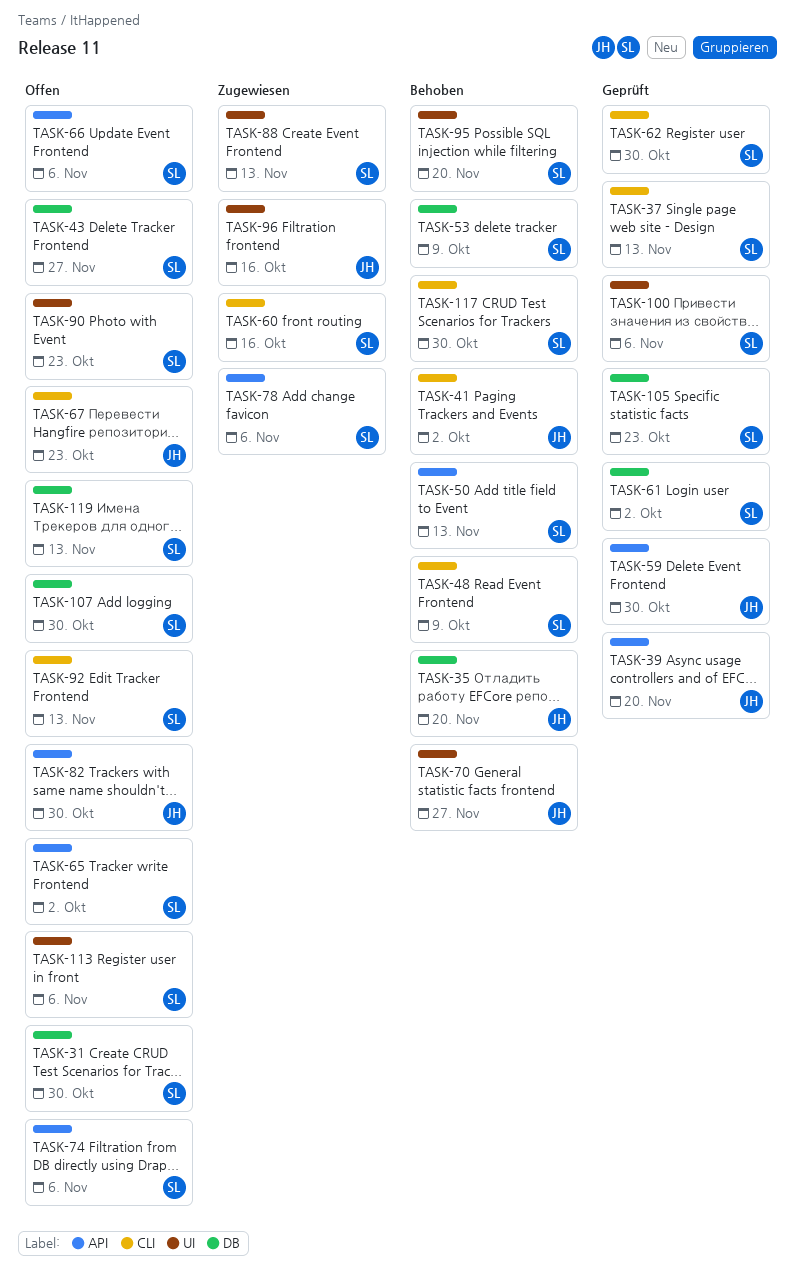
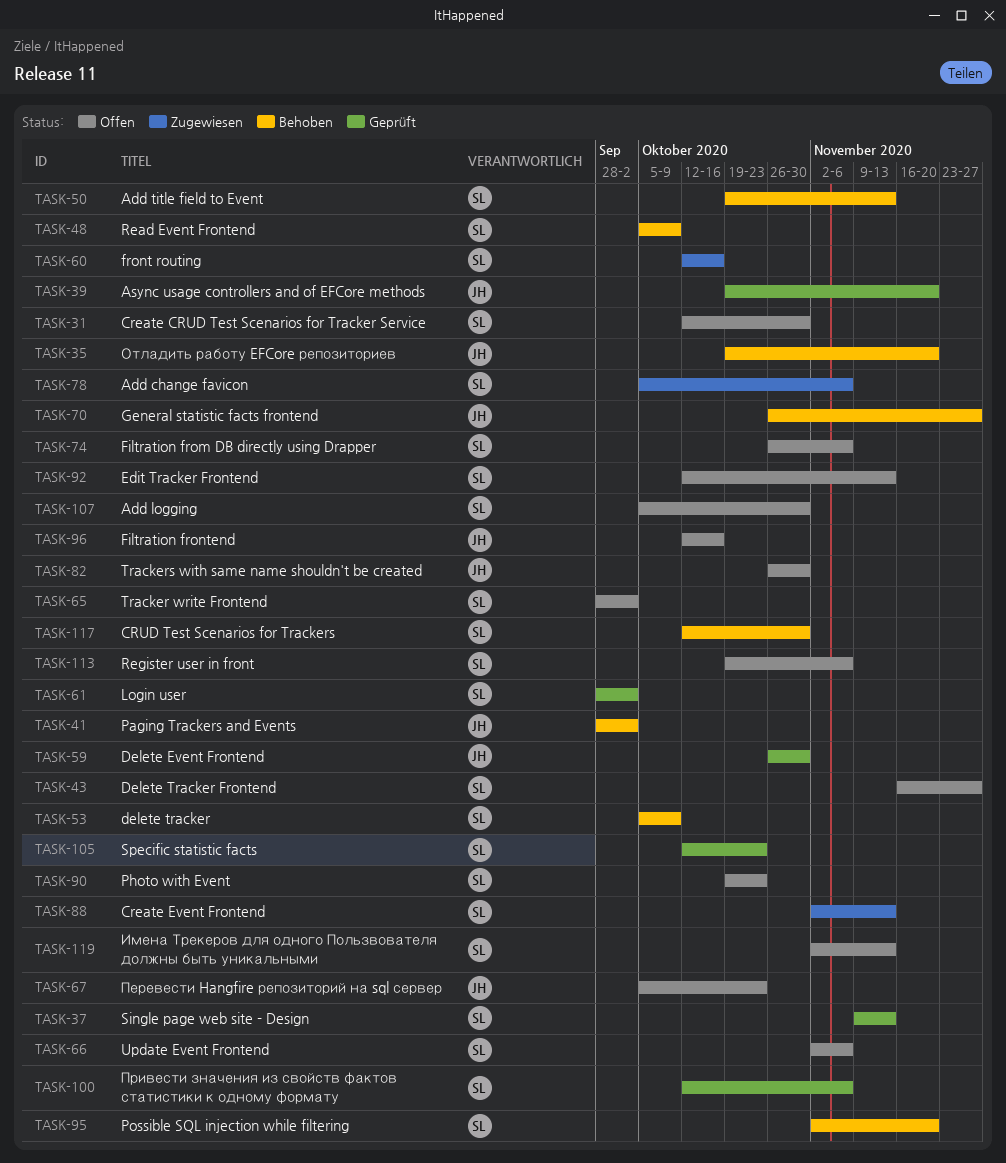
TASK-62: present -> none
TASK-96, status: Zugewiesen -> Offen

